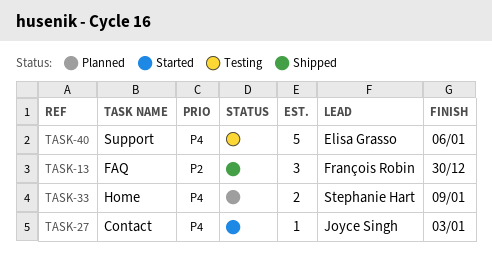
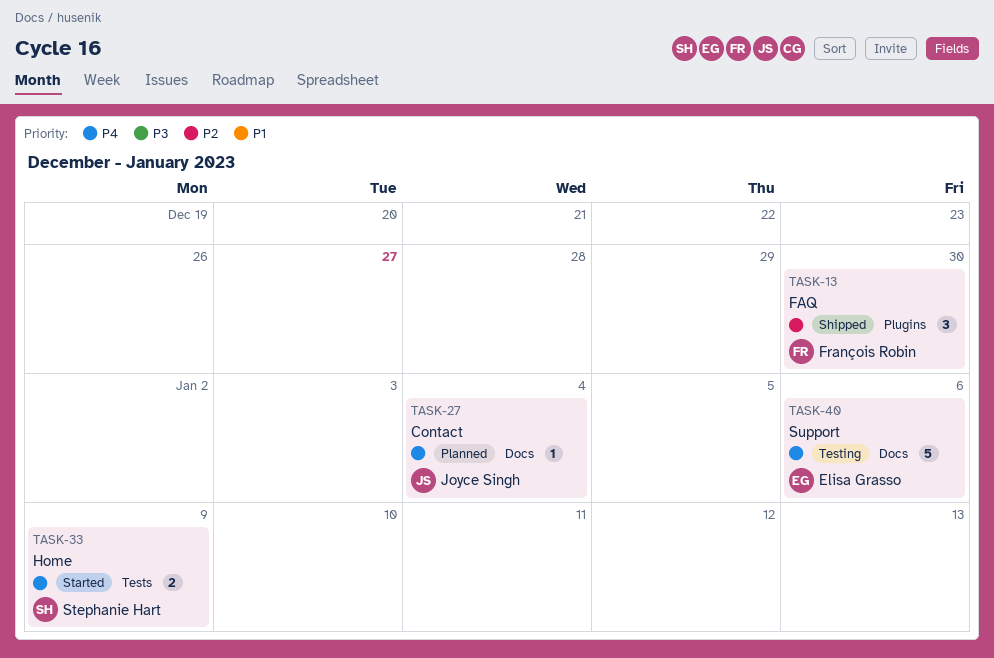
TASK-27, status: Started -> Planned
TASK-27, due: Jan 3 -> Jan 4
TASK-33, status: Planned -> Started

